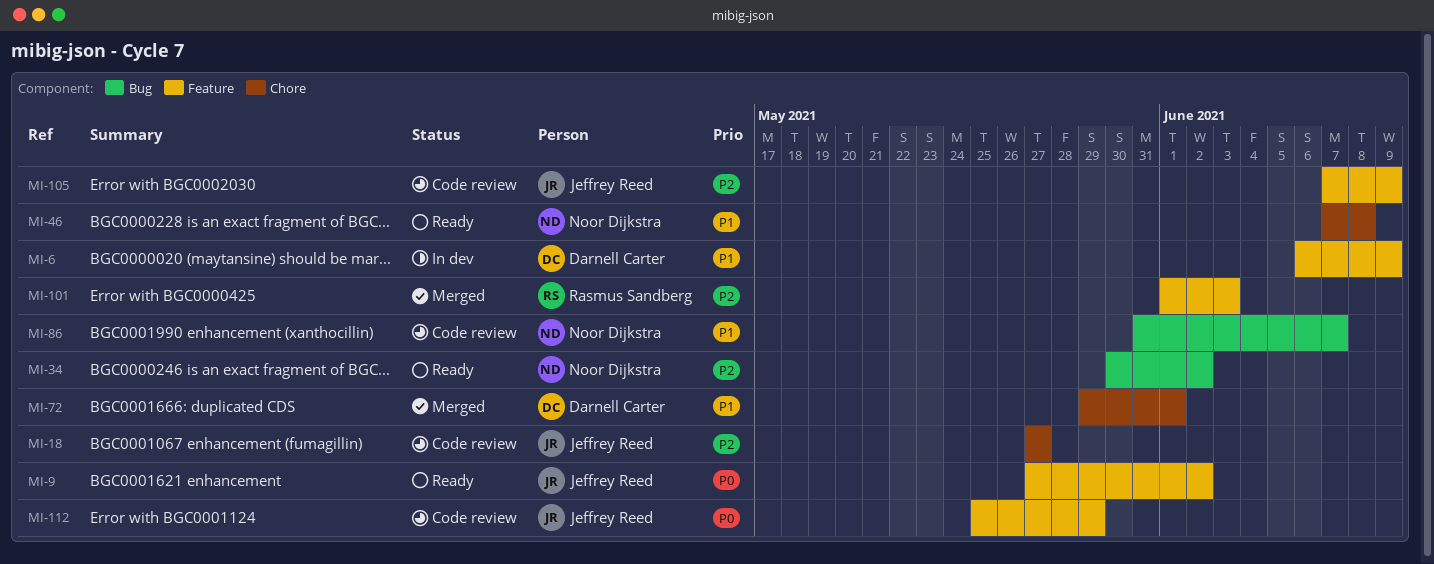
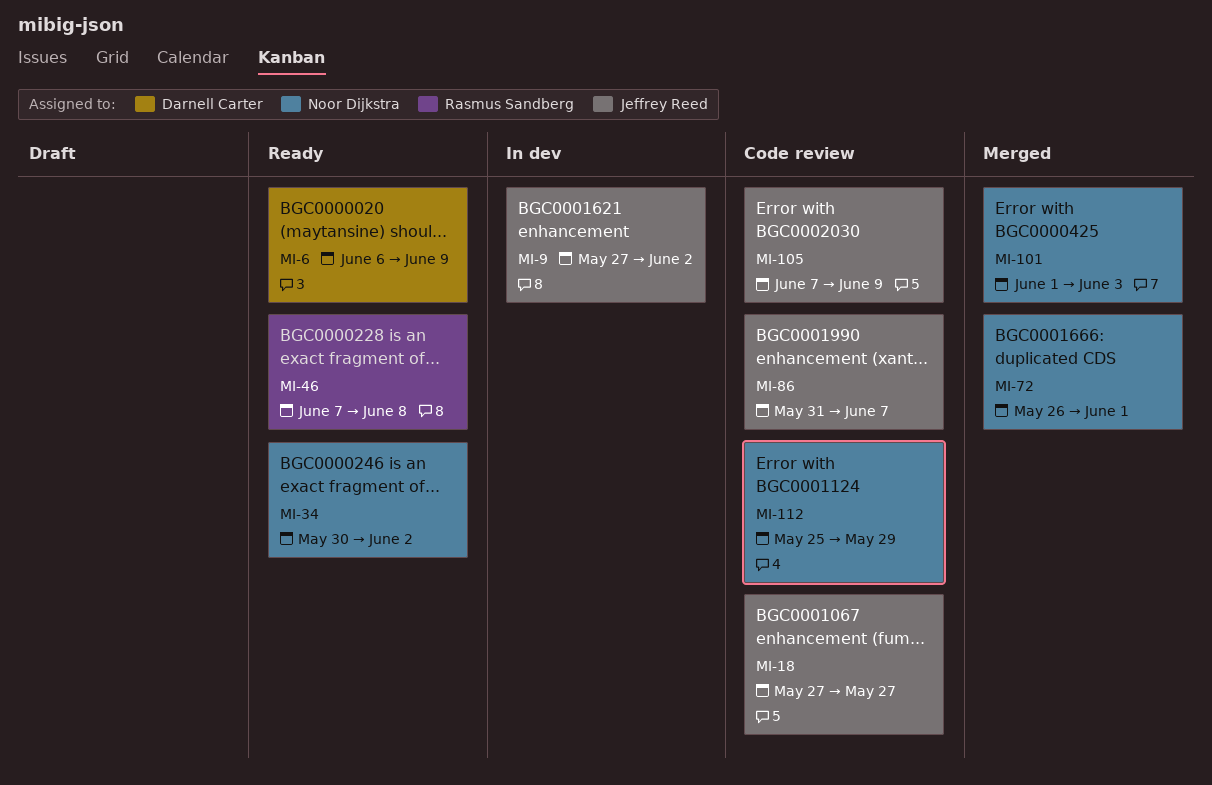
MI-6, status: In dev -> Ready
MI-9, status: Ready -> In dev
MI-46, owner: Noor Dijkstra -> Rasmus Sandberg
MI-72, owner: Darnell Carter -> Noor Dijkstra
MI-72, start: May 29 -> May 26
MI-86, owner: Noor Dijkstra -> Jeffrey Reed
MI-101, owner: Rasmus Sandberg -> Noor Dijkstra
MI-112, owner: Jeffrey Reed -> Noor Dijkstra

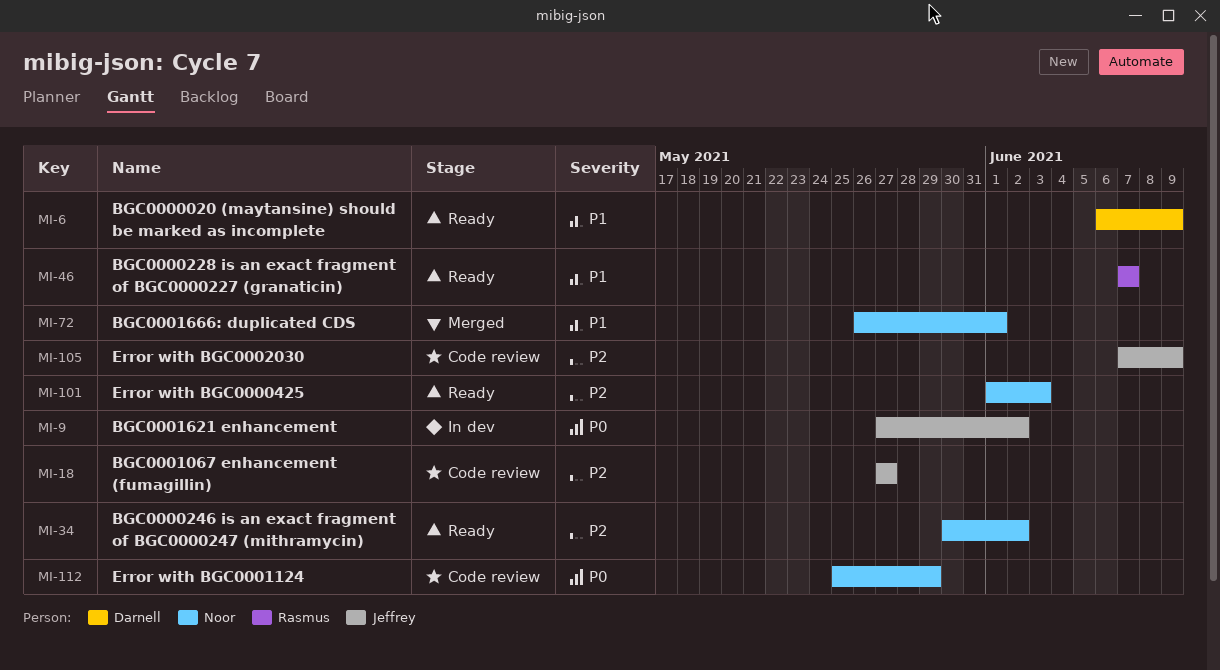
MI-46, due: Jun 8 -> Jun 7
MI-86: present -> none
MI-101, status: Merged -> Ready

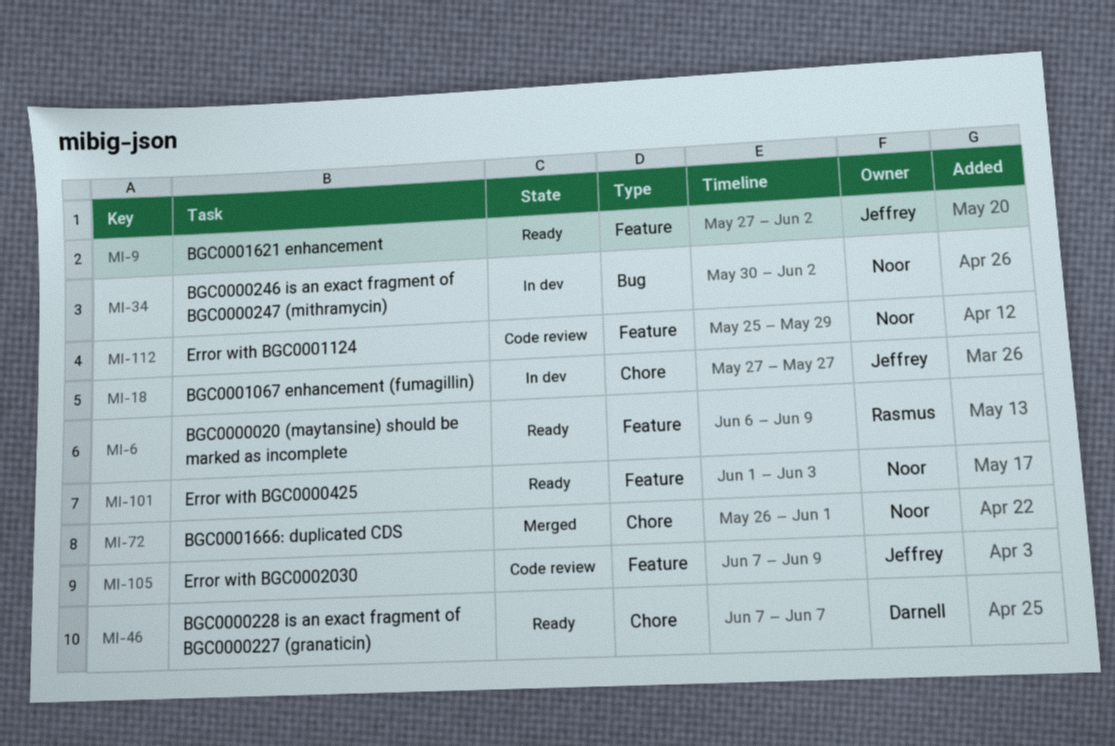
MI-6, owner: Darnell -> Rasmus
MI-9, status: In dev -> Ready
MI-18, status: Code review -> In dev
MI-34, status: Ready -> In dev
MI-46, owner: Rasmus -> Darnell

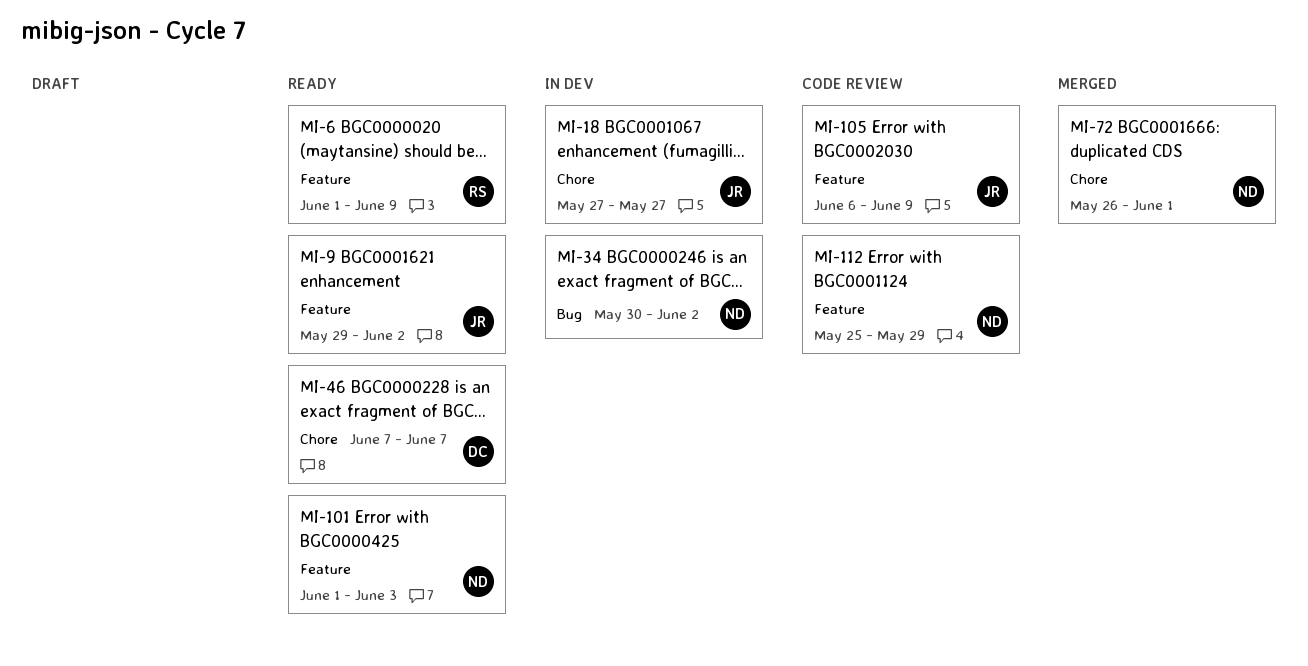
MI-6, start: Jun 6 -> Jun 1
MI-9, start: May 27 -> May 29
MI-105, start: Jun 7 -> Jun 6

